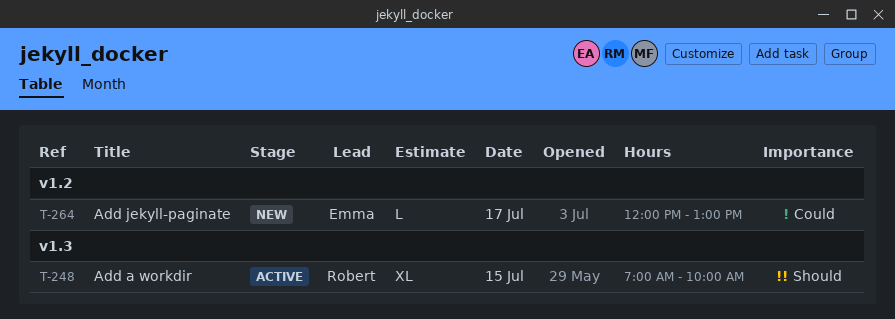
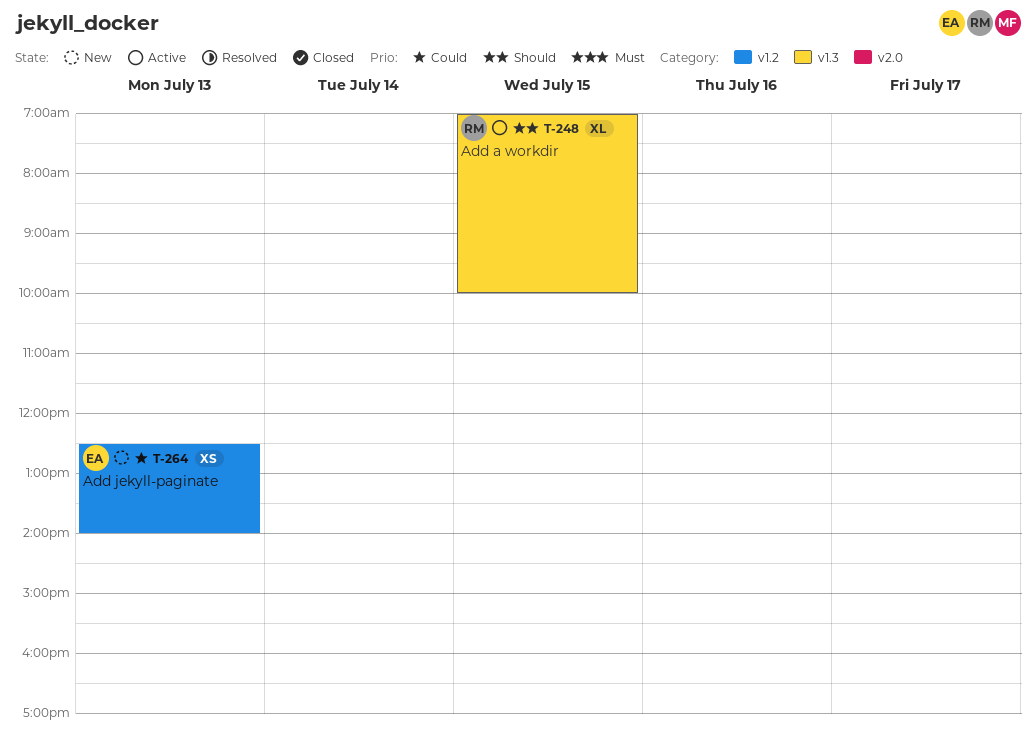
T-264, estimate: L -> XS
T-264, day: Jul 17 -> Jul 13
T-264, begins: 12:00 -> 12:30
T-264, ends: 13:00 -> 14:00

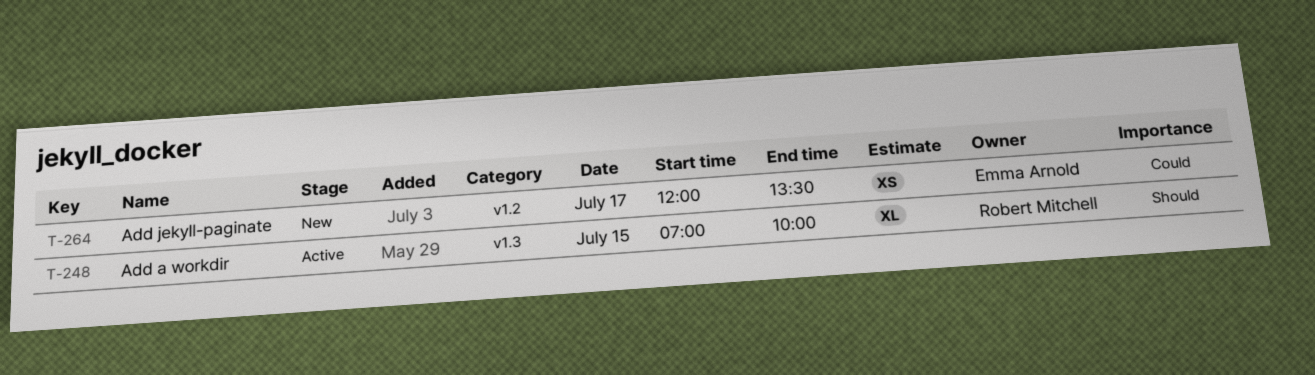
T-264, day: Jul 13 -> Jul 17
T-264, begins: 12:30 -> 12:00
T-264, ends: 14:00 -> 13:30

